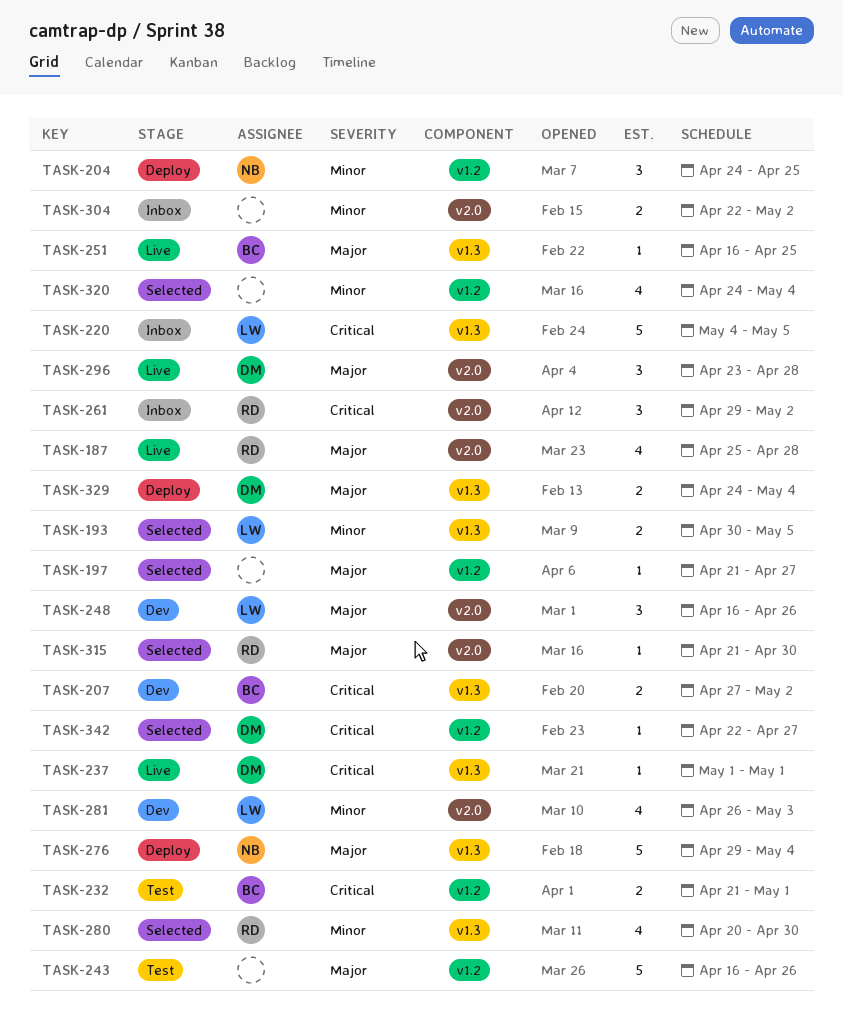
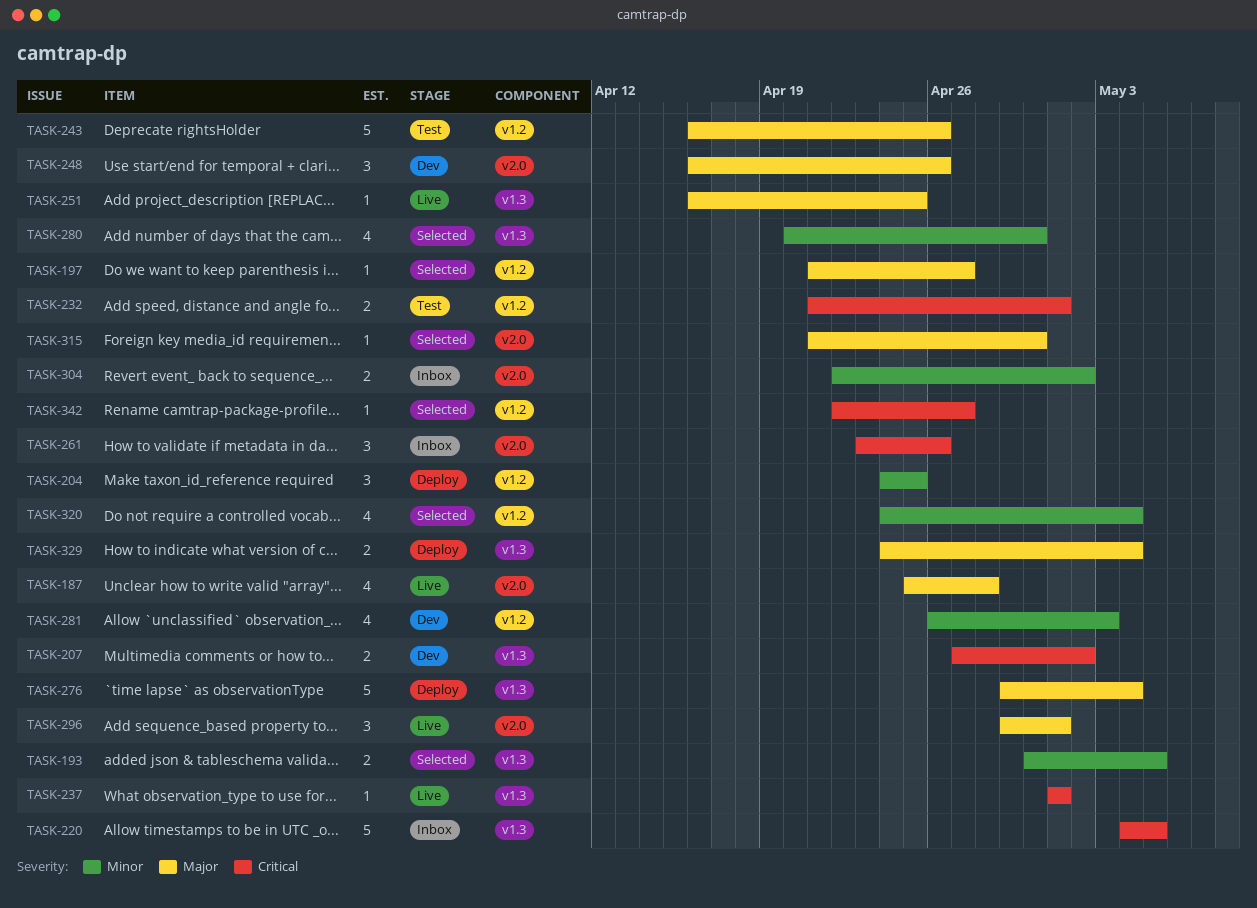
TASK-261, start: Apr 29 -> Apr 23
TASK-261, due: May 2 -> Apr 26
TASK-281, label: v2.0 -> v1.2
TASK-296, start: Apr 23 -> Apr 29
TASK-296, due: Apr 28 -> May 1

